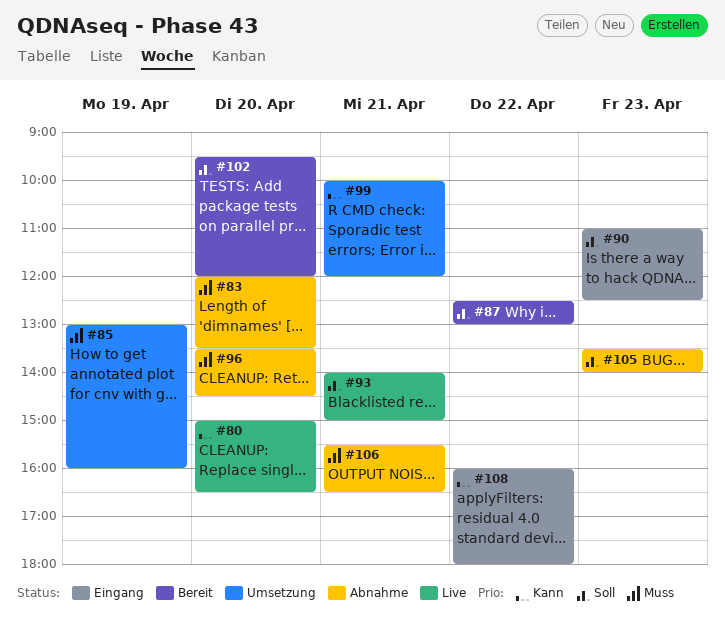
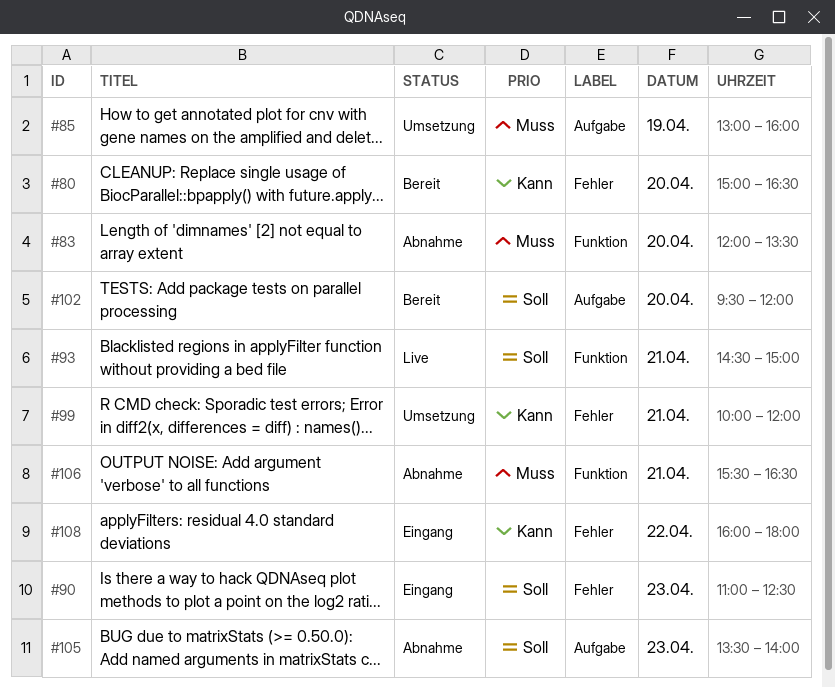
#80, status: Live -> Bereit
#87: present -> none
#93, begins: 14:00 -> 14:30
#96: present -> none

